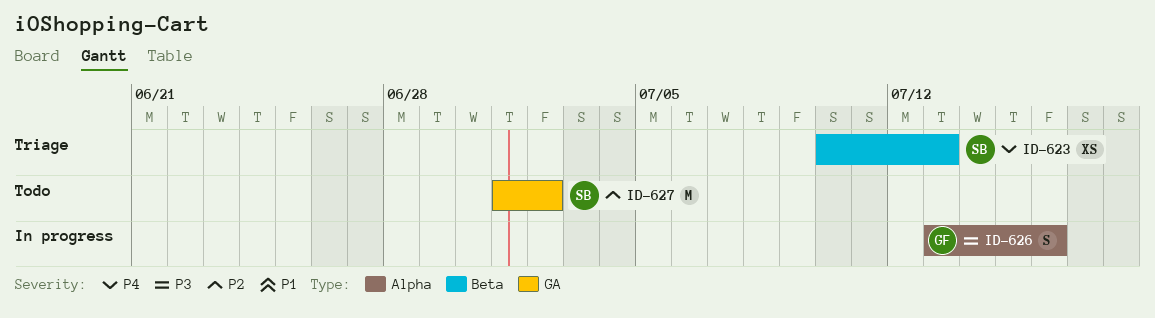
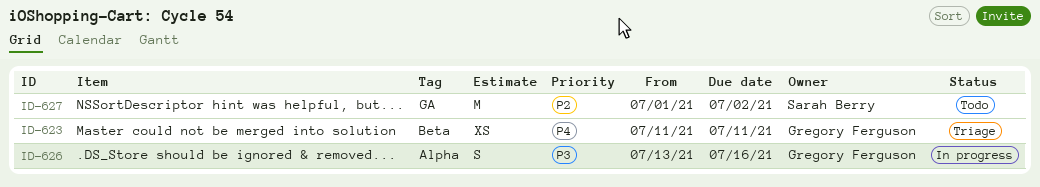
ID-623, owner: Sarah Berry -> Gregory Ferguson
ID-623, start: Jul 10 -> Jul 11
ID-623, due: Jul 13 -> Jul 11

